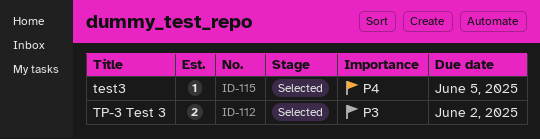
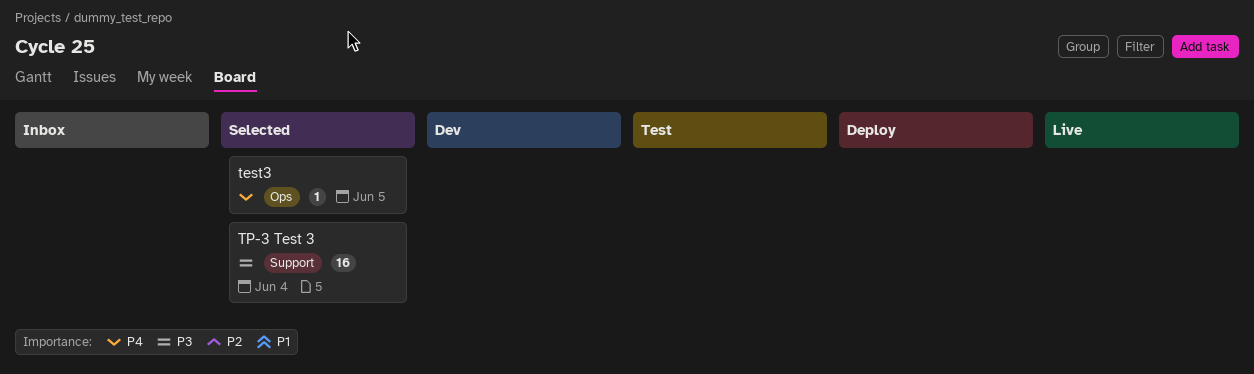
TP-3 Test 3, estimate: 2 -> 16
TP-3 Test 3, due: Jun 2 -> Jun 4

